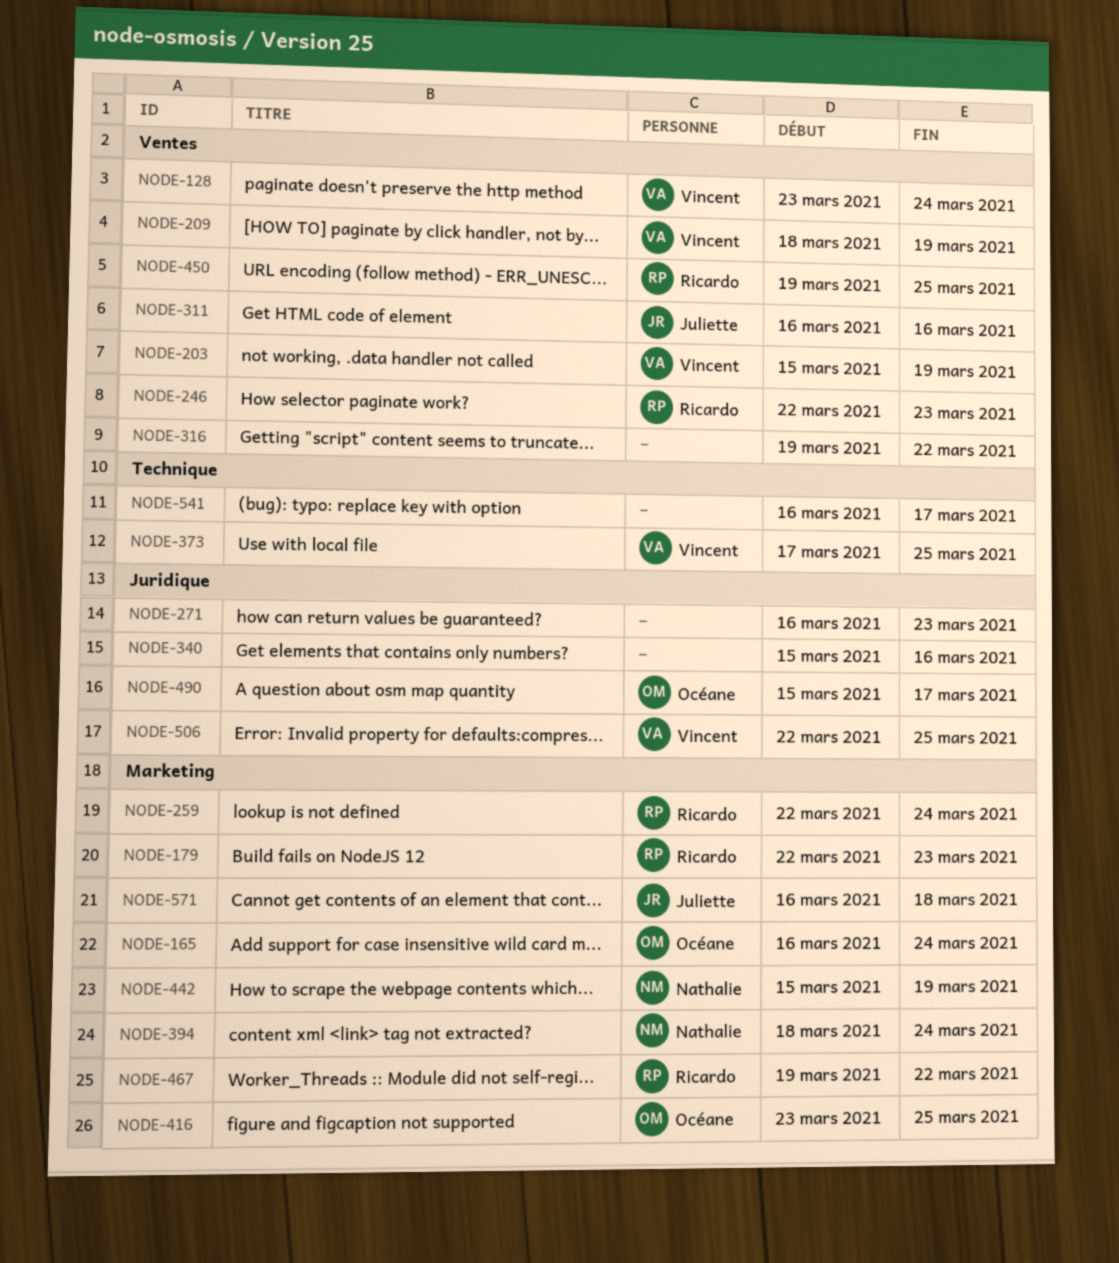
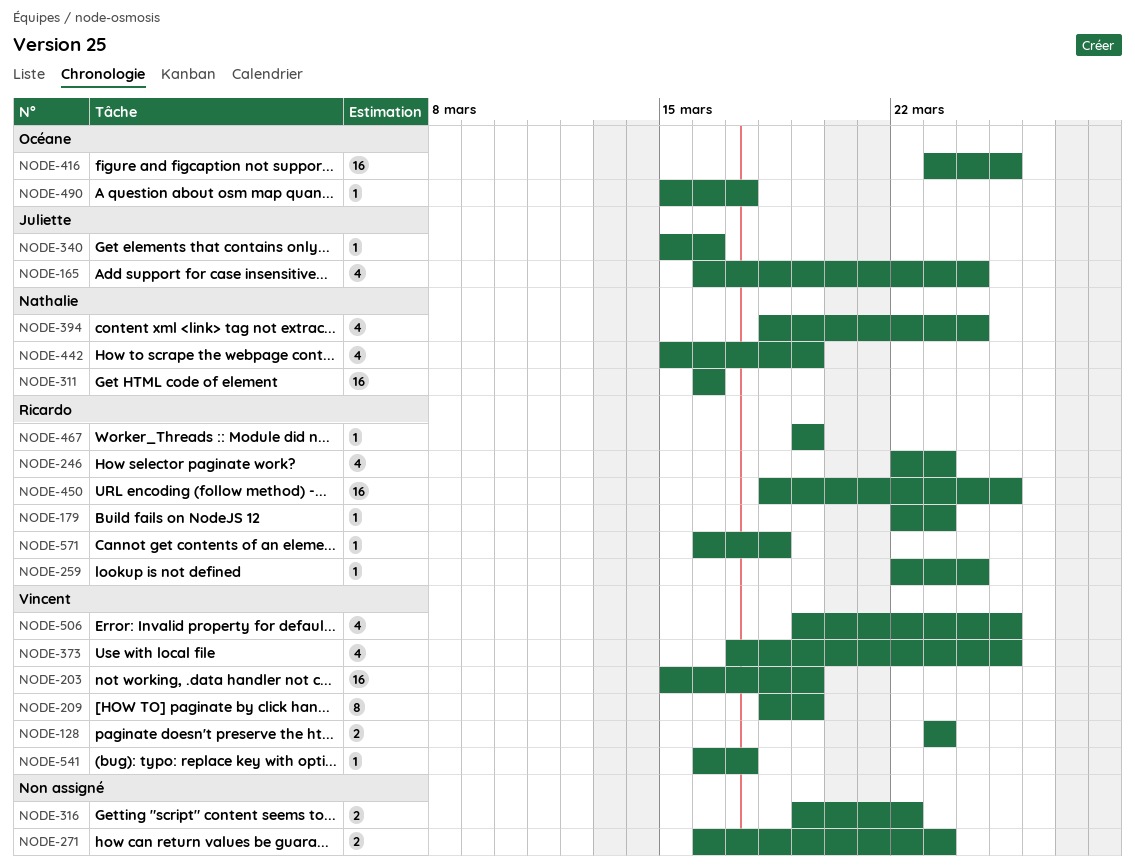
NODE-128, due: Mar 24 -> Mar 23
NODE-165, owner: Océane -> Juliette
NODE-311, owner: Juliette -> Nathalie
NODE-340, owner: none -> Juliette
NODE-450, start: Mar 19 -> Mar 18
NODE-467, due: Mar 22 -> Mar 19
NODE-506, start: Mar 22 -> Mar 19
NODE-541, owner: none -> Vincent
NODE-571, owner: Juliette -> Ricardo

